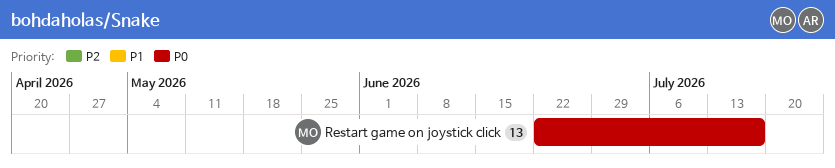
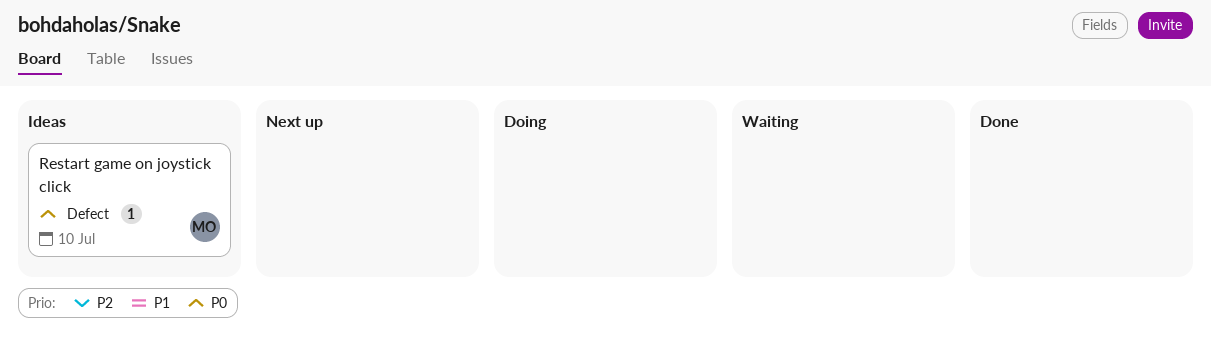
Restart game on joystick click, estimate: 13 -> 1
Restart game on joystick click, due: Jul 17 -> Jul 10

